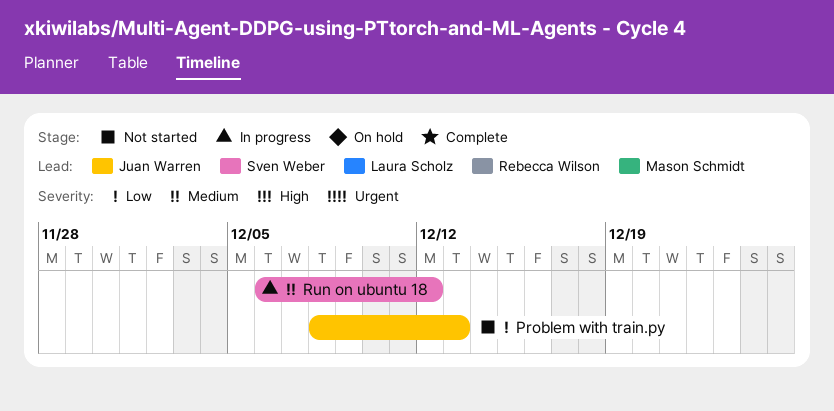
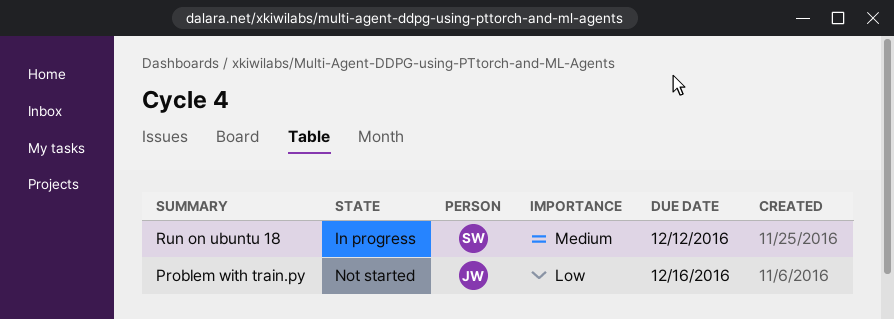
Problem with train.py, due: Dec 13 -> Dec 16

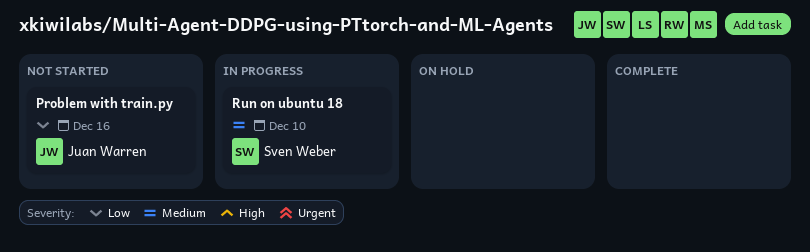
Run on ubuntu 18, due: Dec 12 -> Dec 10

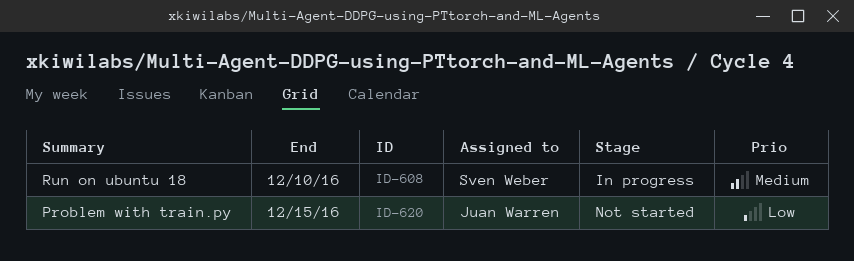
Problem with train.py, due: Dec 16 -> Dec 15

